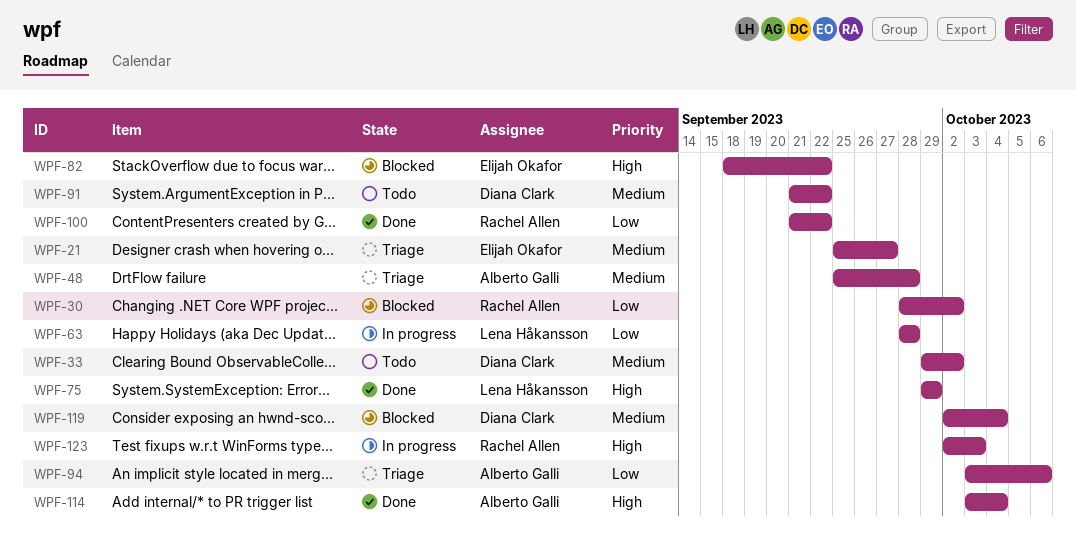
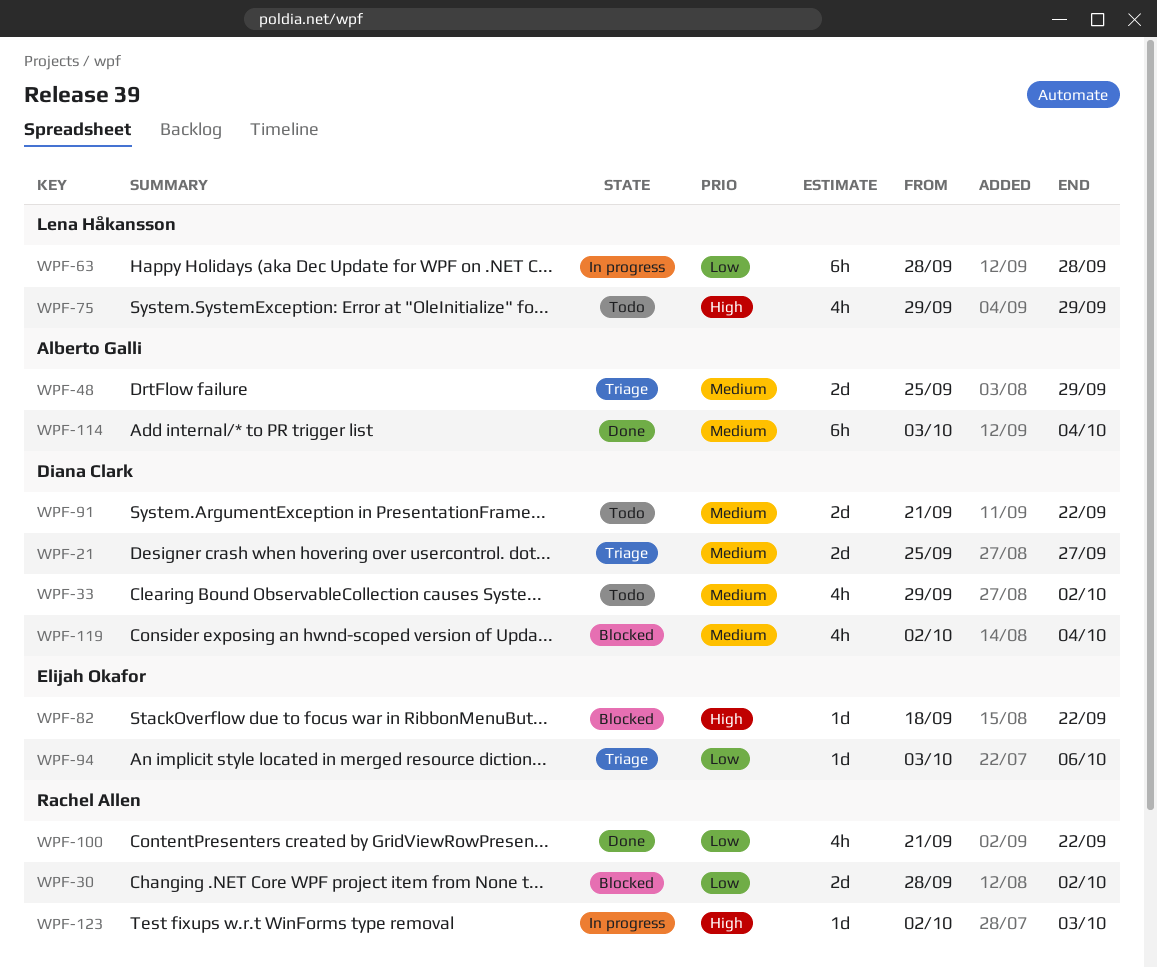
WPF-21, owner: Elijah Okafor -> Diana Clark
WPF-48, due: Sep 28 -> Sep 29
WPF-75, status: Done -> Todo
WPF-94, owner: Alberto Galli -> Elijah Okafor
WPF-114, priority: High -> Medium

